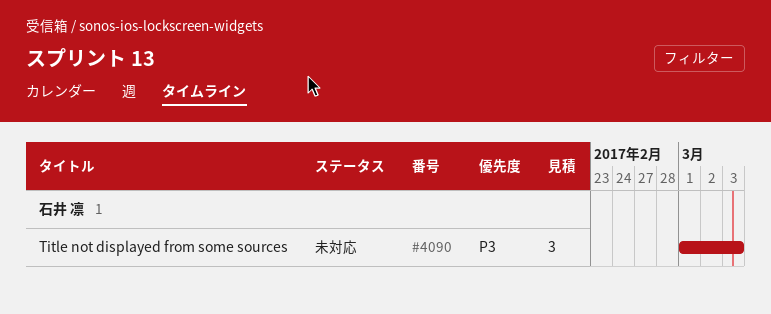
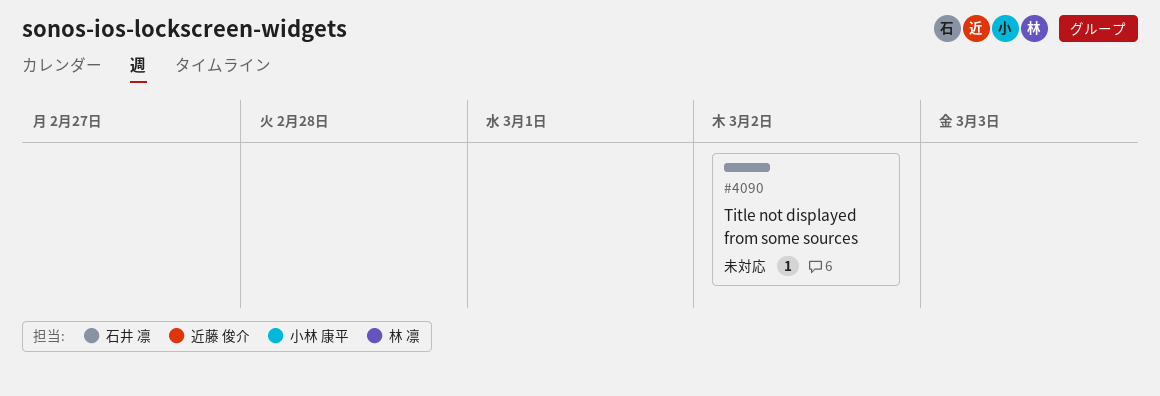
#4090, estimate: 3 -> 1
#4090, due: Mar 3 -> Mar 2

